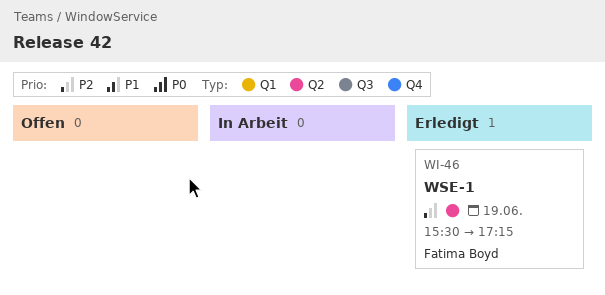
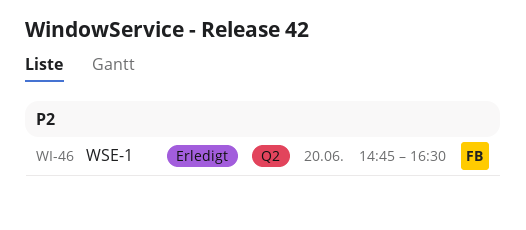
WI-46, day: Jun 19 -> Jun 20
WI-46, begins: 15:30 -> 14:45
WI-46, ends: 17:15 -> 16:30

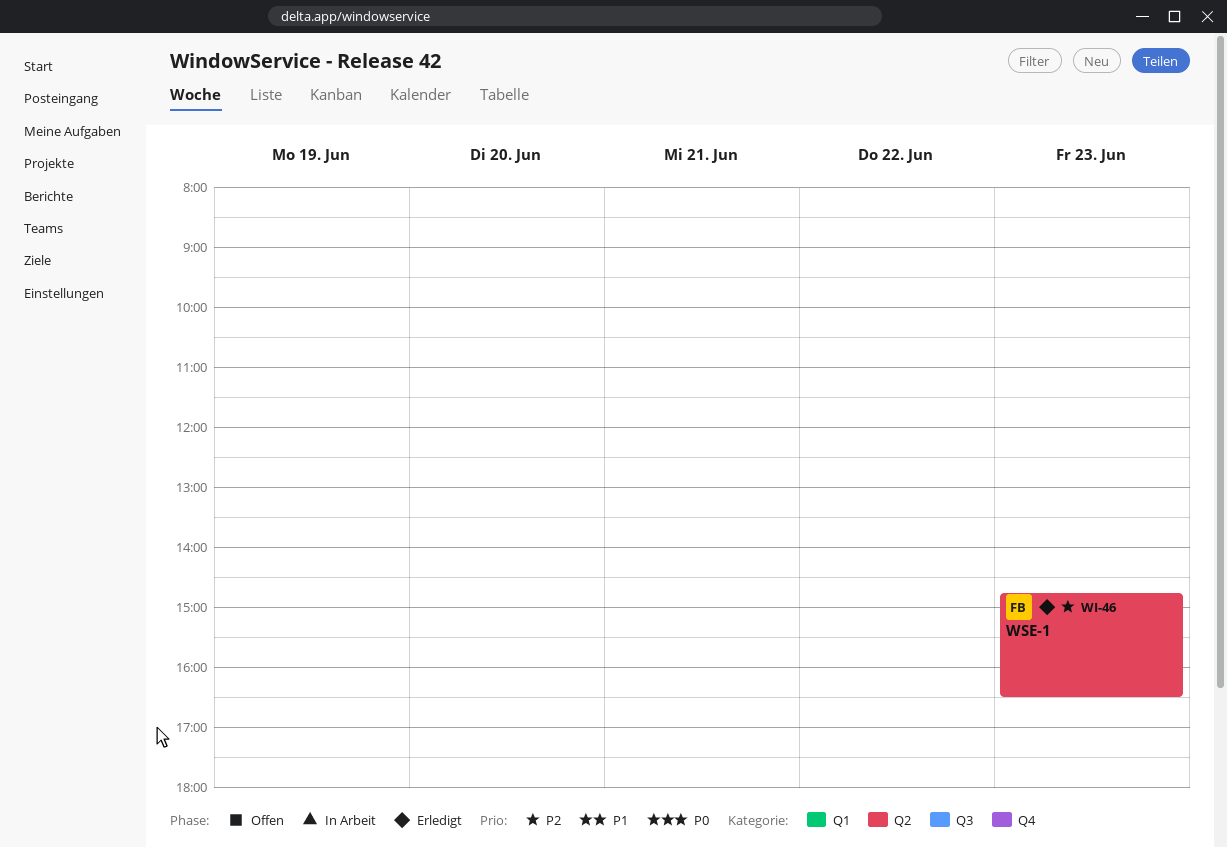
WI-46, day: Jun 20 -> Jun 23

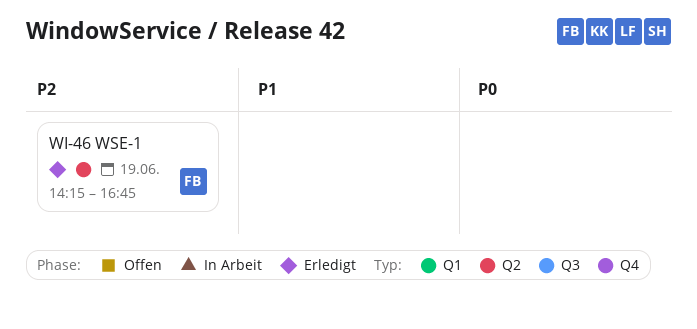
WI-46, day: Jun 23 -> Jun 19
WI-46, begins: 14:45 -> 14:15
WI-46, ends: 16:30 -> 16:45

